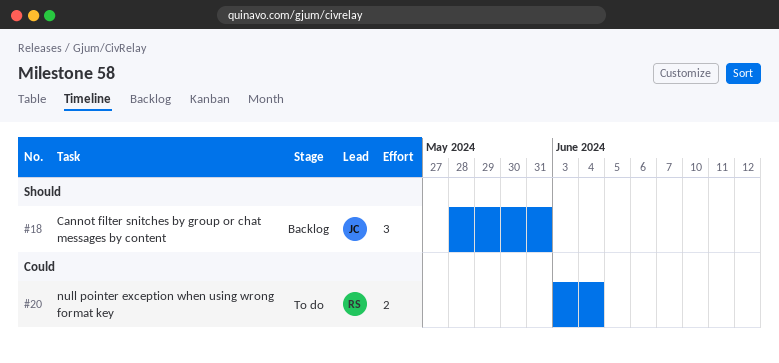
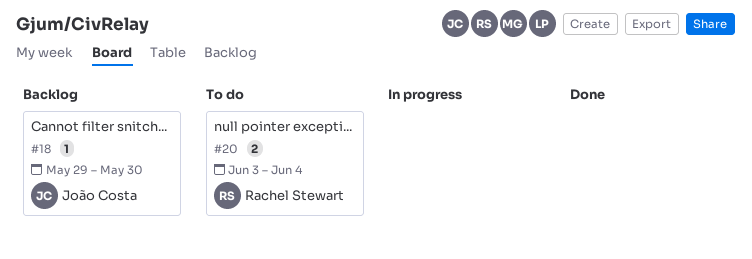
#18, estimate: 3 -> 1
#18, start: May 28 -> May 29
#18, due: May 31 -> May 30

